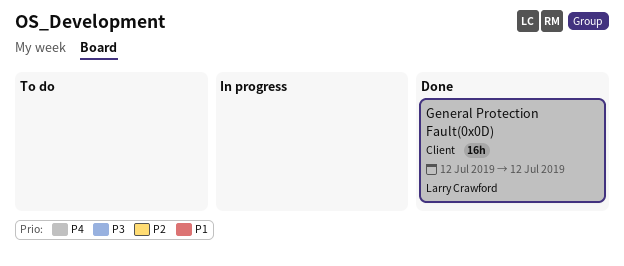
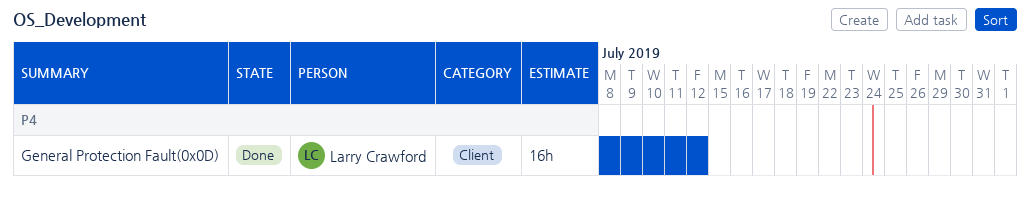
General Protection Fault(0x0D), start: Jul 12 -> Jul 8

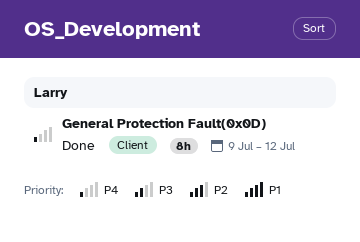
General Protection Fault(0x0D), estimate: 16h -> 8h
General Protection Fault(0x0D), start: Jul 8 -> Jul 9

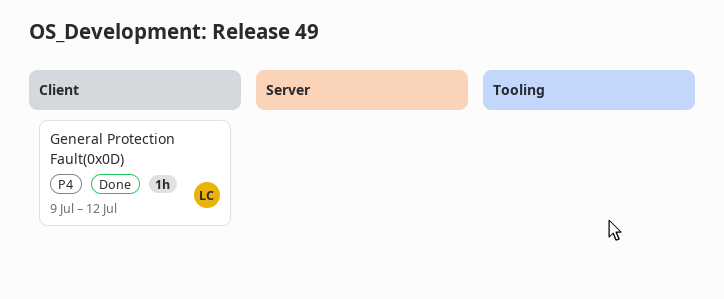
General Protection Fault(0x0D), estimate: 8h -> 1h

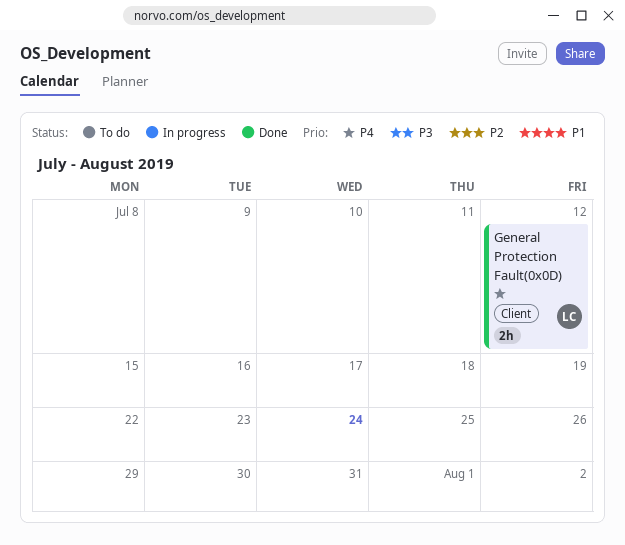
General Protection Fault(0x0D), estimate: 1h -> 2h

